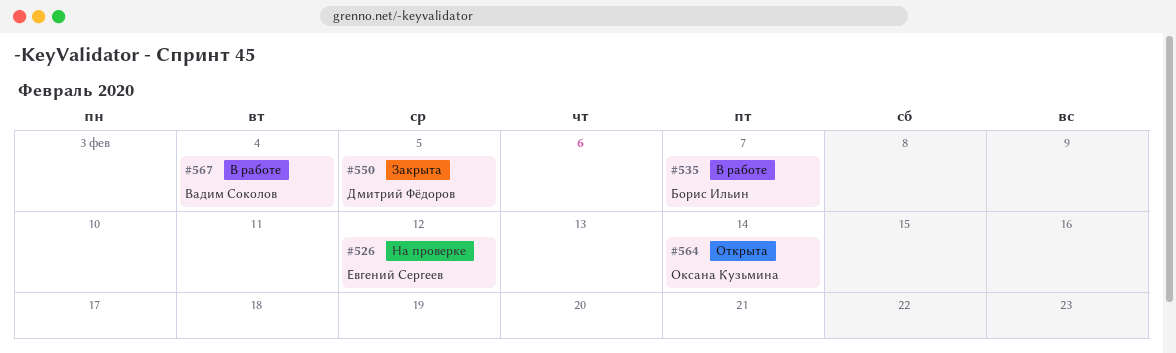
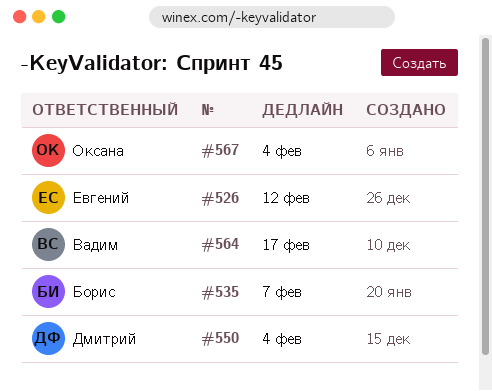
#550, due: Feb 5 -> Feb 4
#564, owner: Оксана Кузьмина -> Вадим Соколов
#564, due: Feb 14 -> Feb 17
#567, owner: Вадим Соколов -> Оксана Кузьмина

